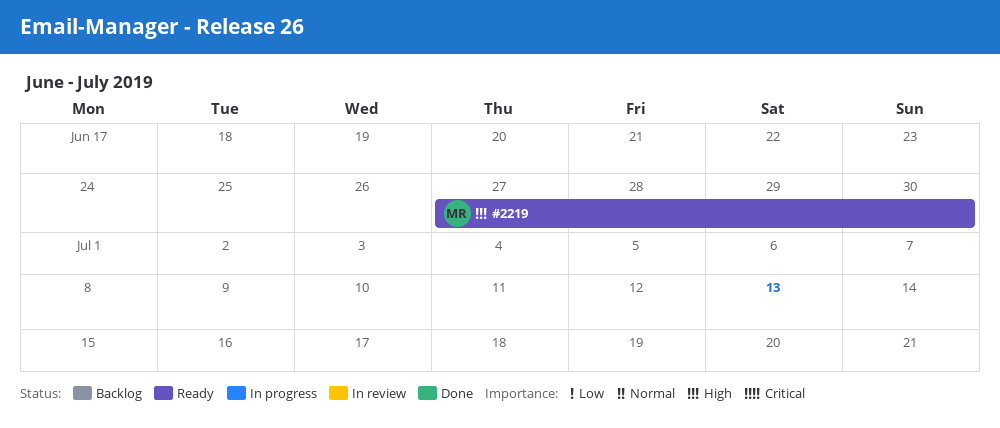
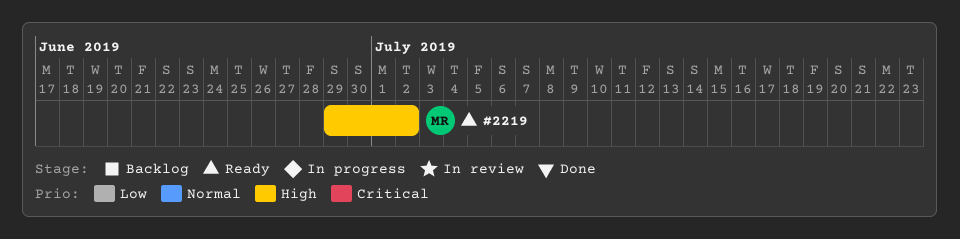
#2219, start: Jun 27 -> Jun 29
#2219, due: Jun 30 -> Jul 2

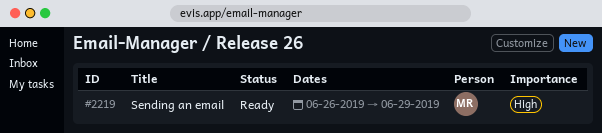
#2219, start: Jun 29 -> Jun 26
#2219, due: Jul 2 -> Jun 29

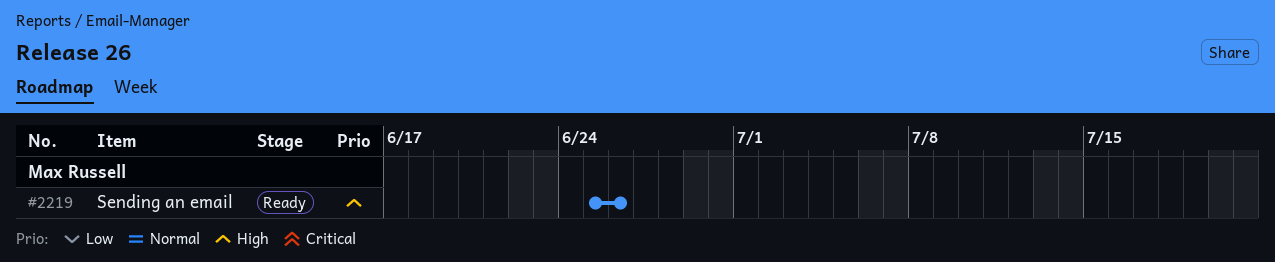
#2219, start: Jun 26 -> Jun 25
#2219, due: Jun 29 -> Jun 26

